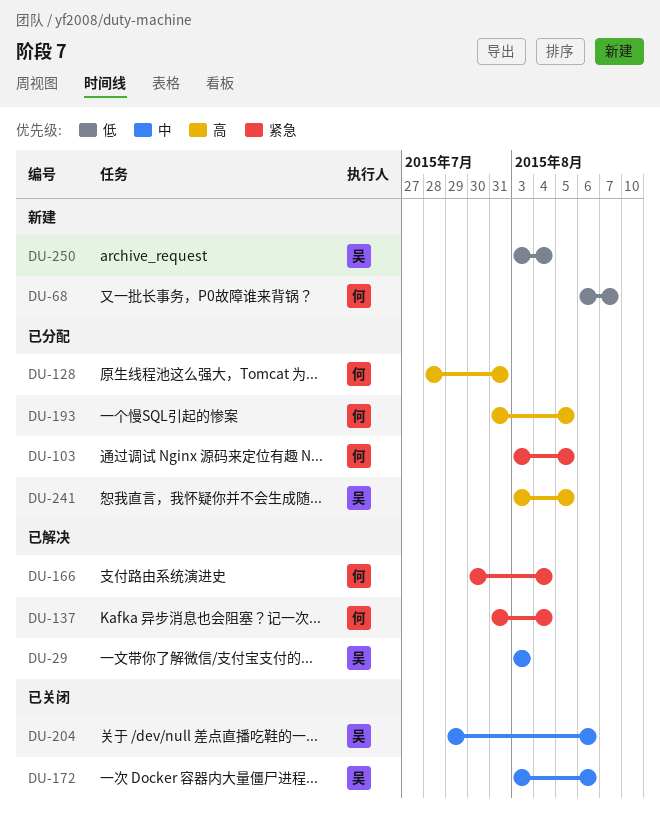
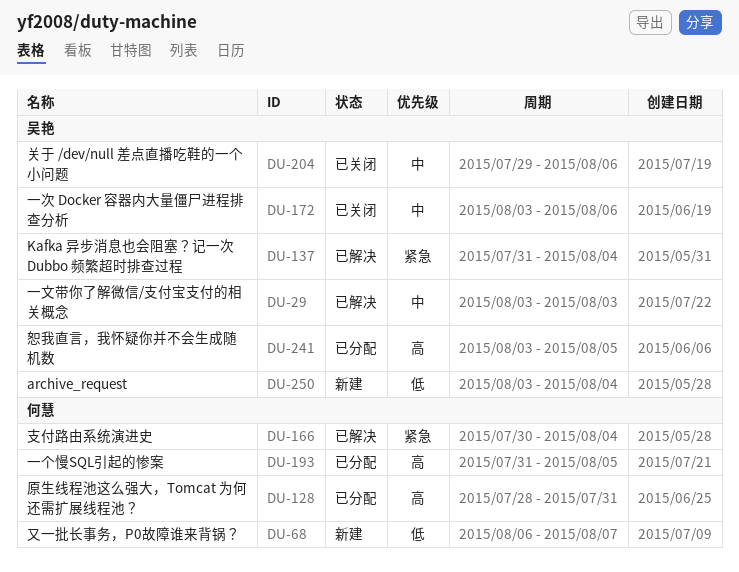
DU-103: present -> none
DU-137, owner: 何慧 -> 吴艳

